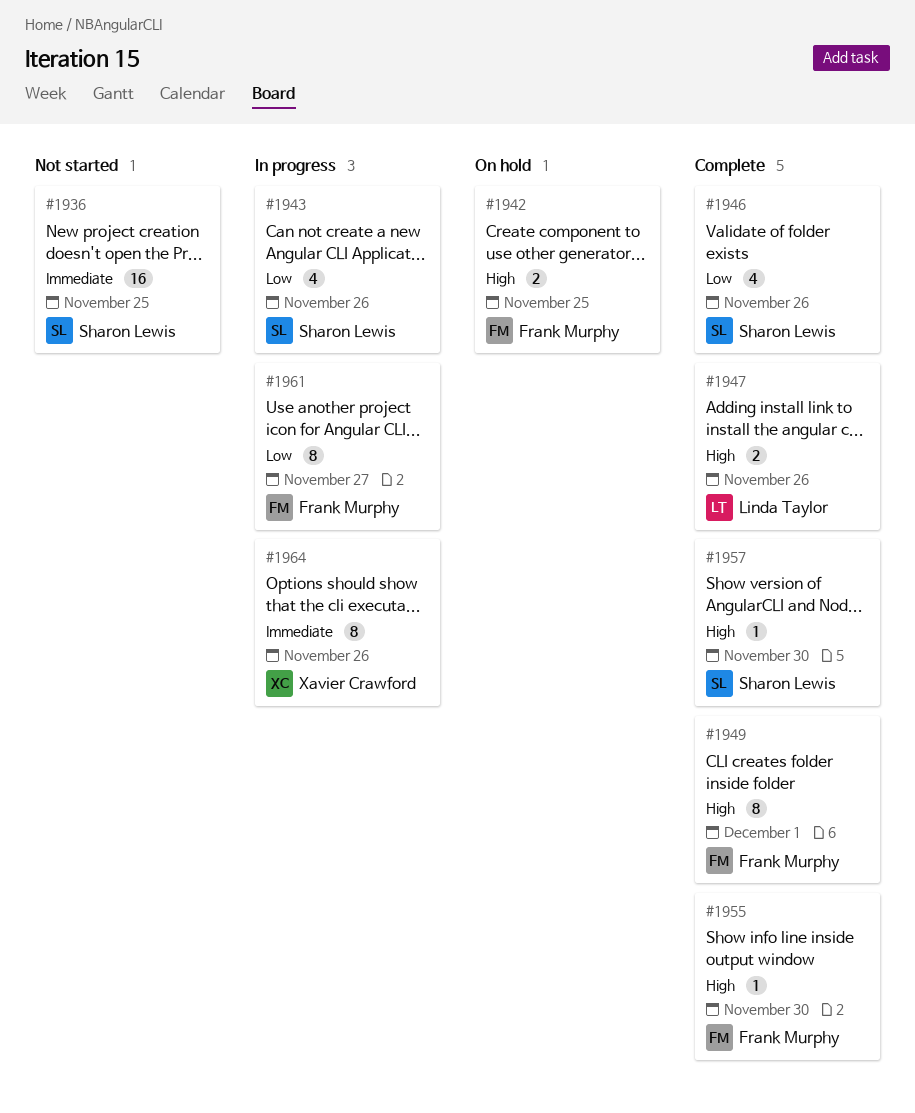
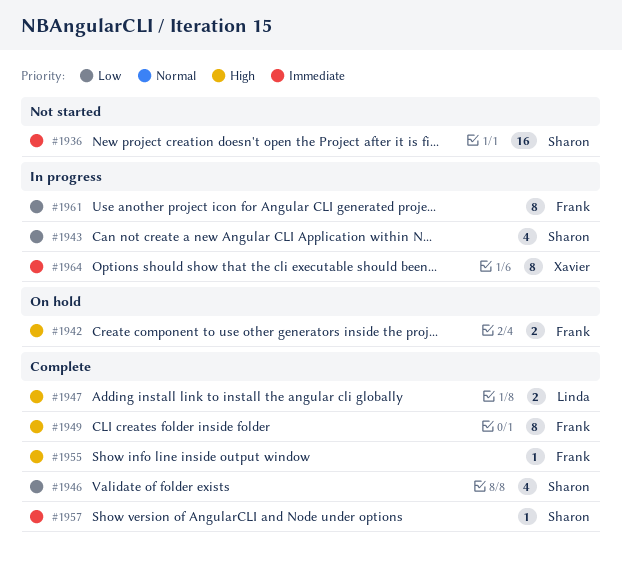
#1957, priority: High -> Immediate

